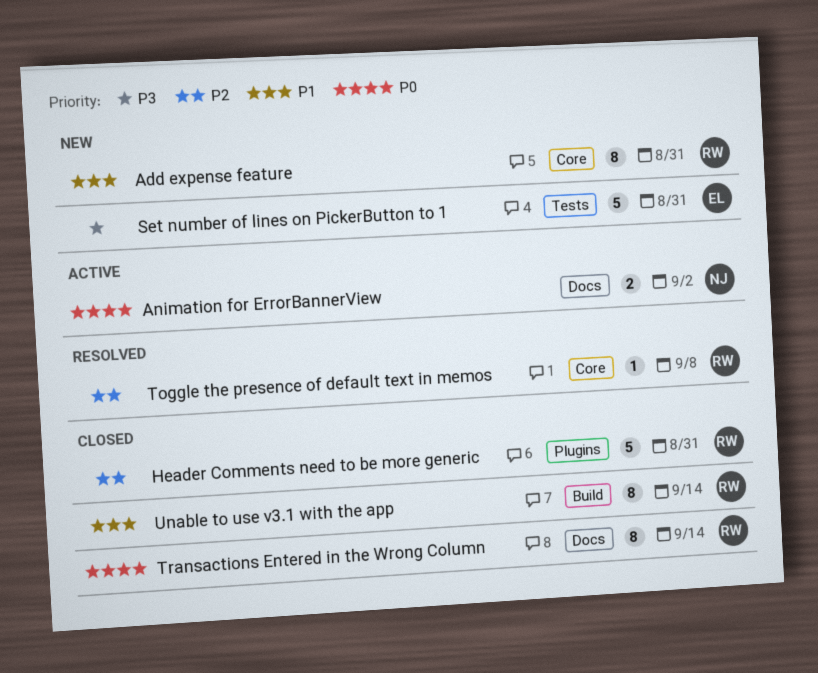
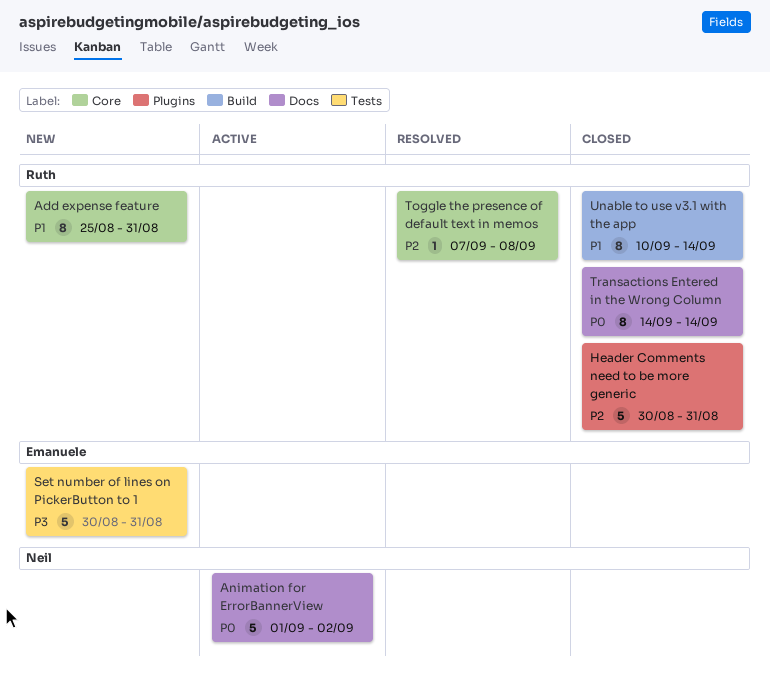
Animation for ErrorBannerView, estimate: 2 -> 5

